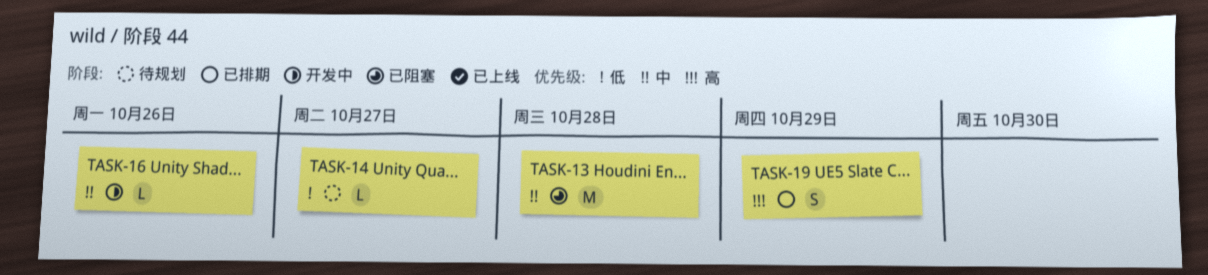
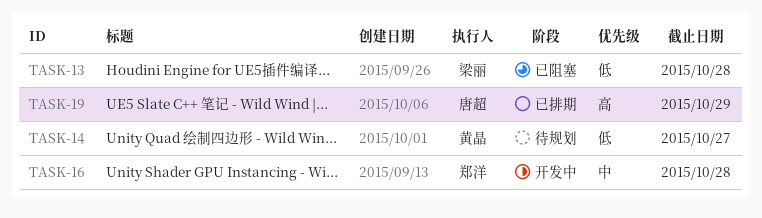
TASK-13, priority: 中 -> 低
TASK-16, due: Oct 26 -> Oct 28

